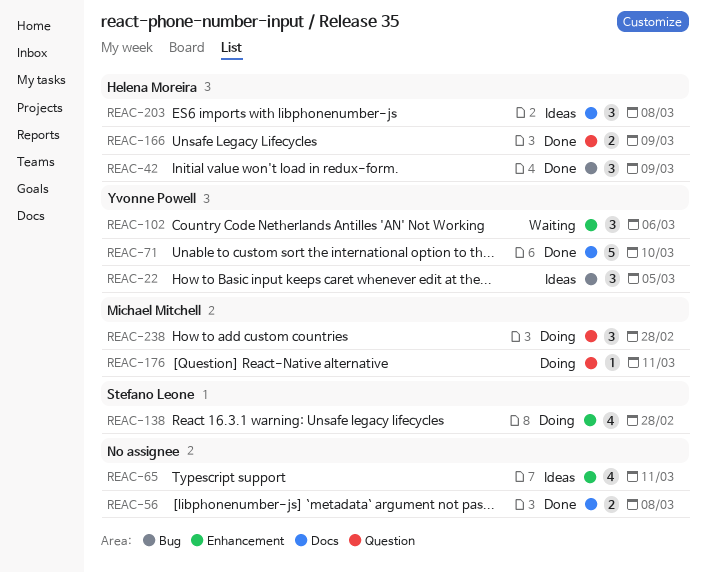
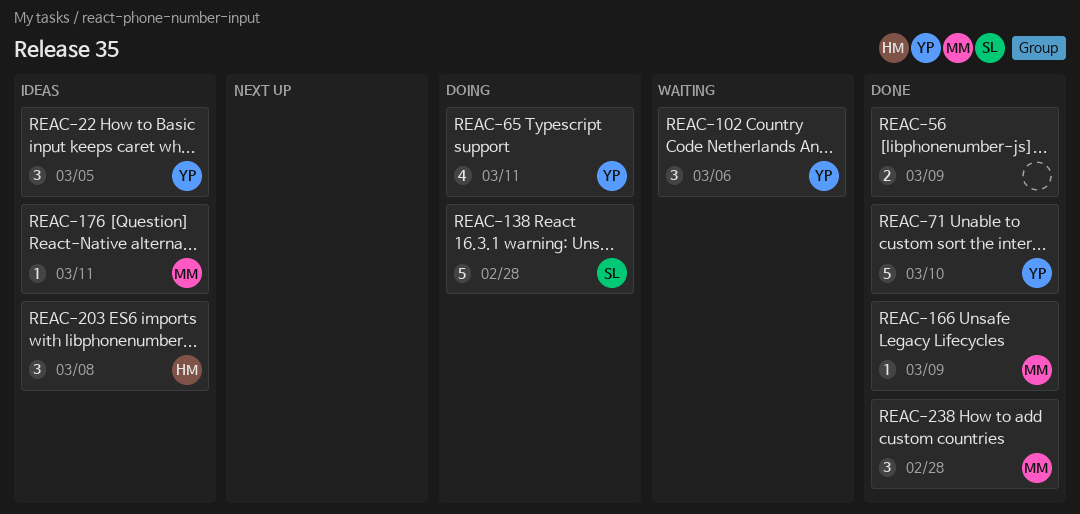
REAC-42: present -> none
REAC-56, due: Mar 8 -> Mar 9
REAC-65, status: Ideas -> Doing
REAC-65, owner: none -> Yvonne Powell
REAC-138, estimate: 4 -> 5
REAC-166, owner: Helena Moreira -> Michael Mitchell
REAC-166, estimate: 2 -> 1
REAC-176, status: Doing -> Ideas
REAC-238, status: Doing -> Done

